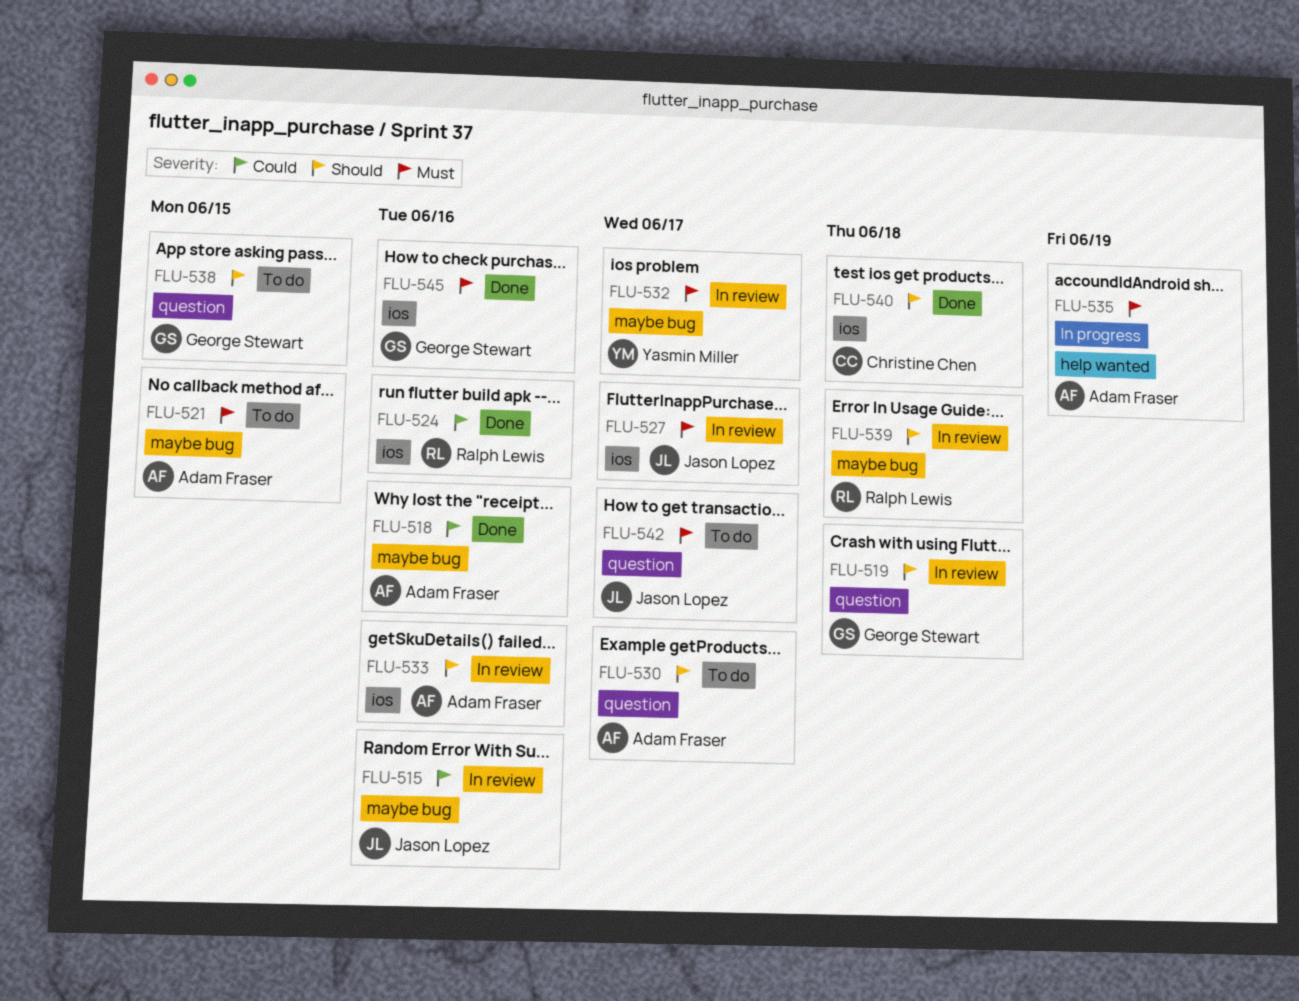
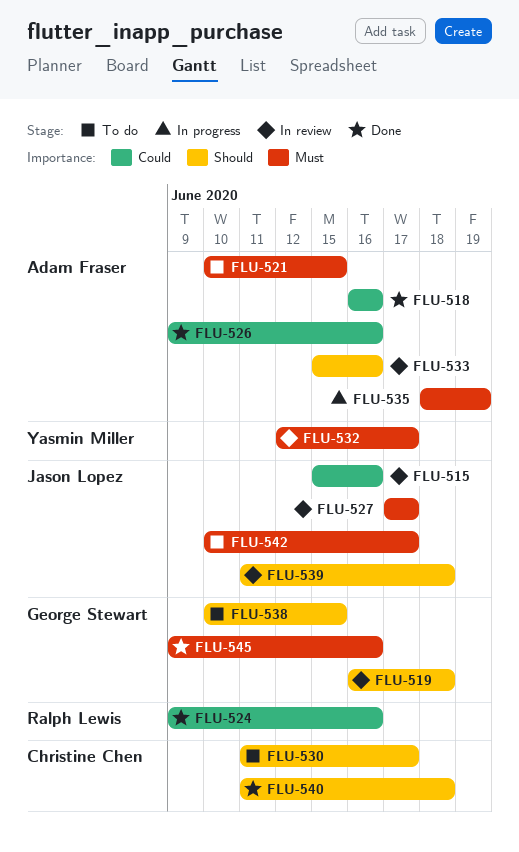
FLU-526: none -> present
FLU-530, owner: Adam Fraser -> Christine Chen
FLU-539, owner: Ralph Lewis -> Jason Lopez

